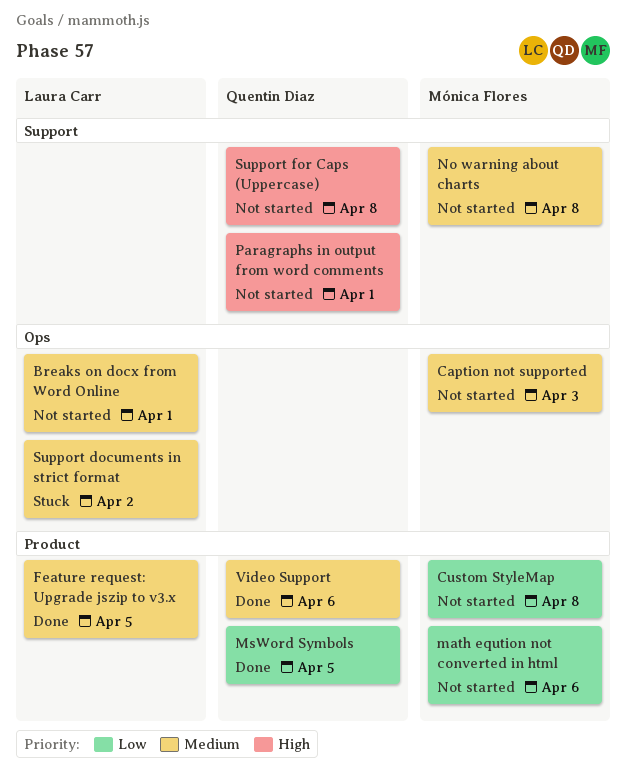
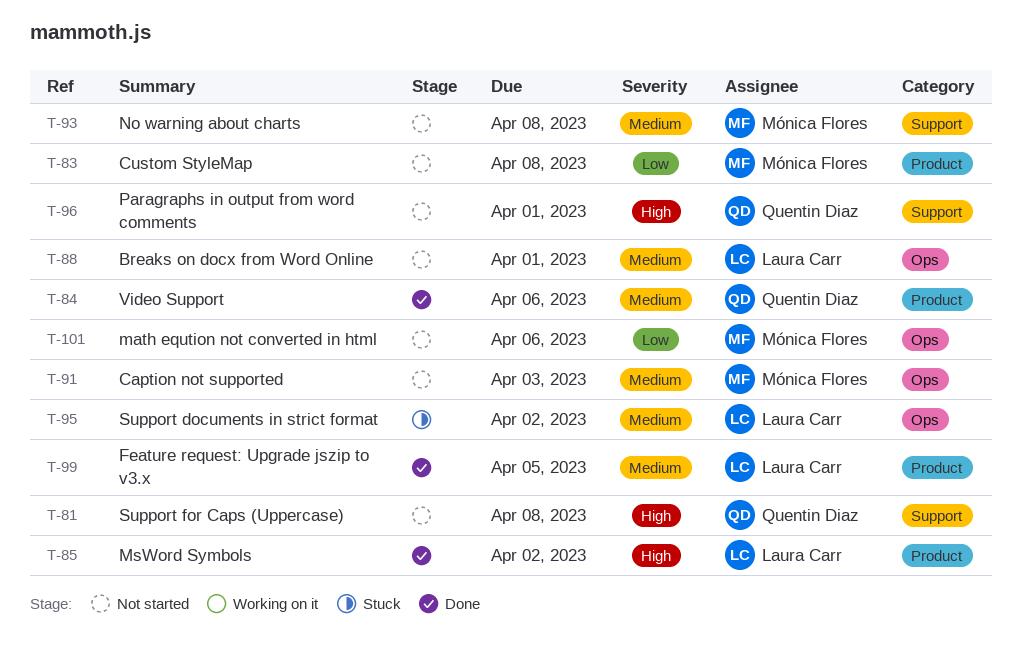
math eqution not converted in html, label: Product -> Ops
MsWord Symbols, owner: Quentin Diaz -> Laura Carr
MsWord Symbols, priority: Low -> High
MsWord Symbols, due: Apr 5 -> Apr 2

